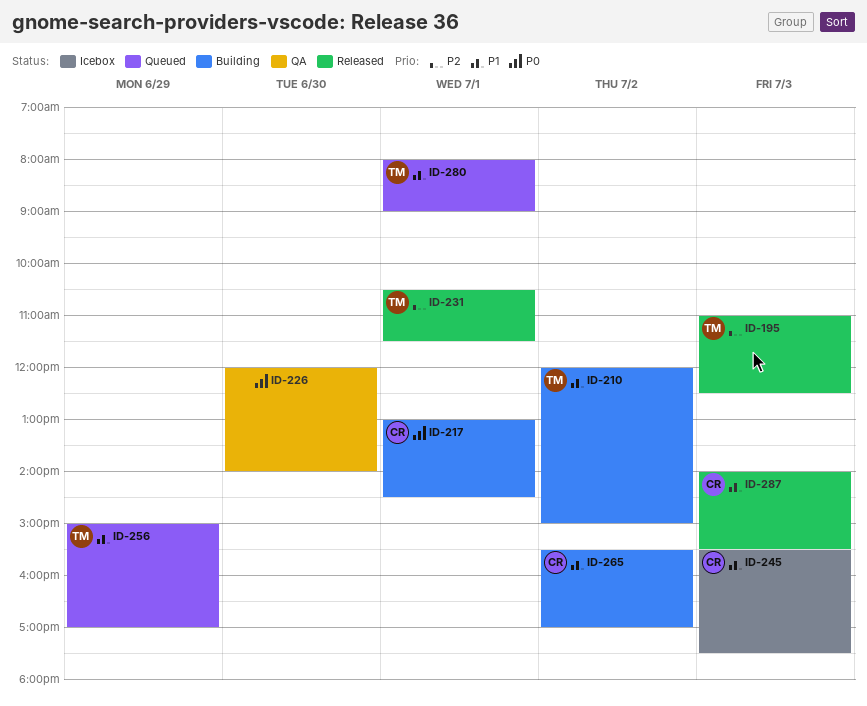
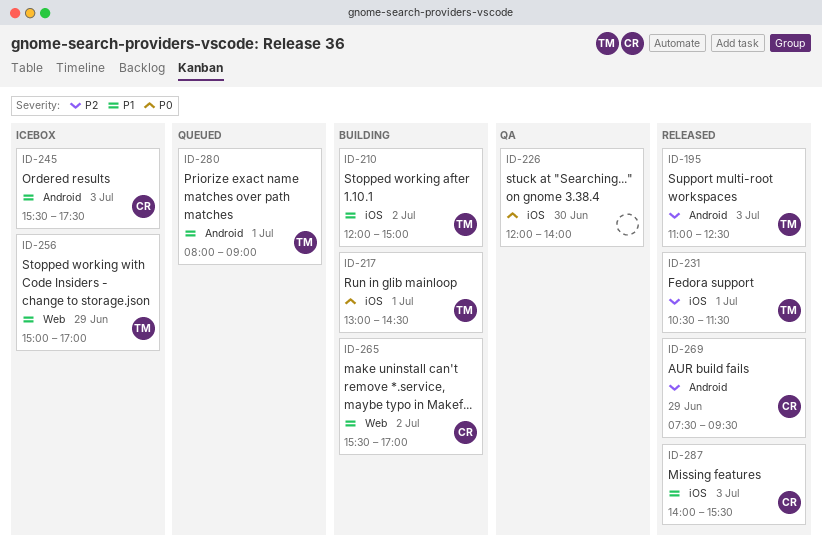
ID-217, owner: CR -> TM
ID-256, status: Queued -> Icebox
ID-269: none -> present

